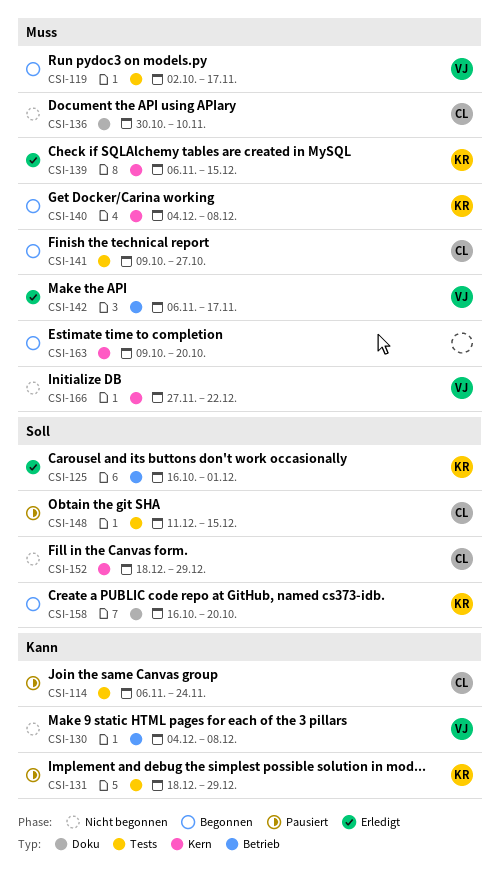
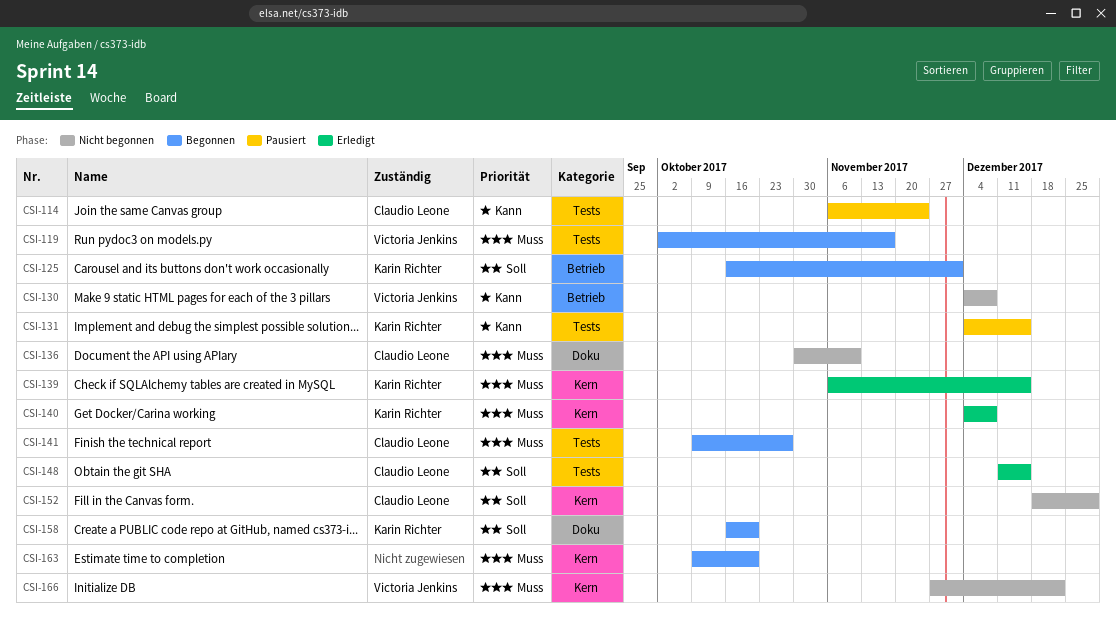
CSI-125, status: Erledigt -> Begonnen
CSI-131, start: Dec 18 -> Dec 4
CSI-131, due: Dec 29 -> Dec 15
CSI-140, status: Begonnen -> Erledigt
CSI-142: present -> none
CSI-148, status: Pausiert -> Erledigt

